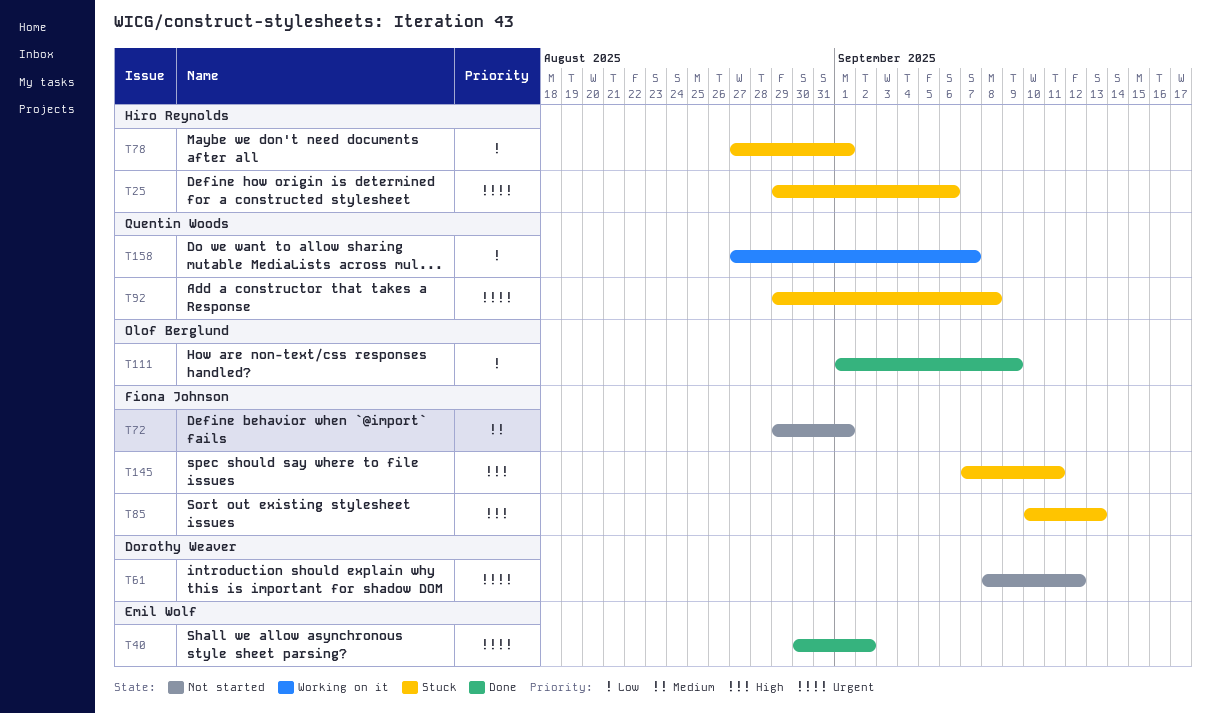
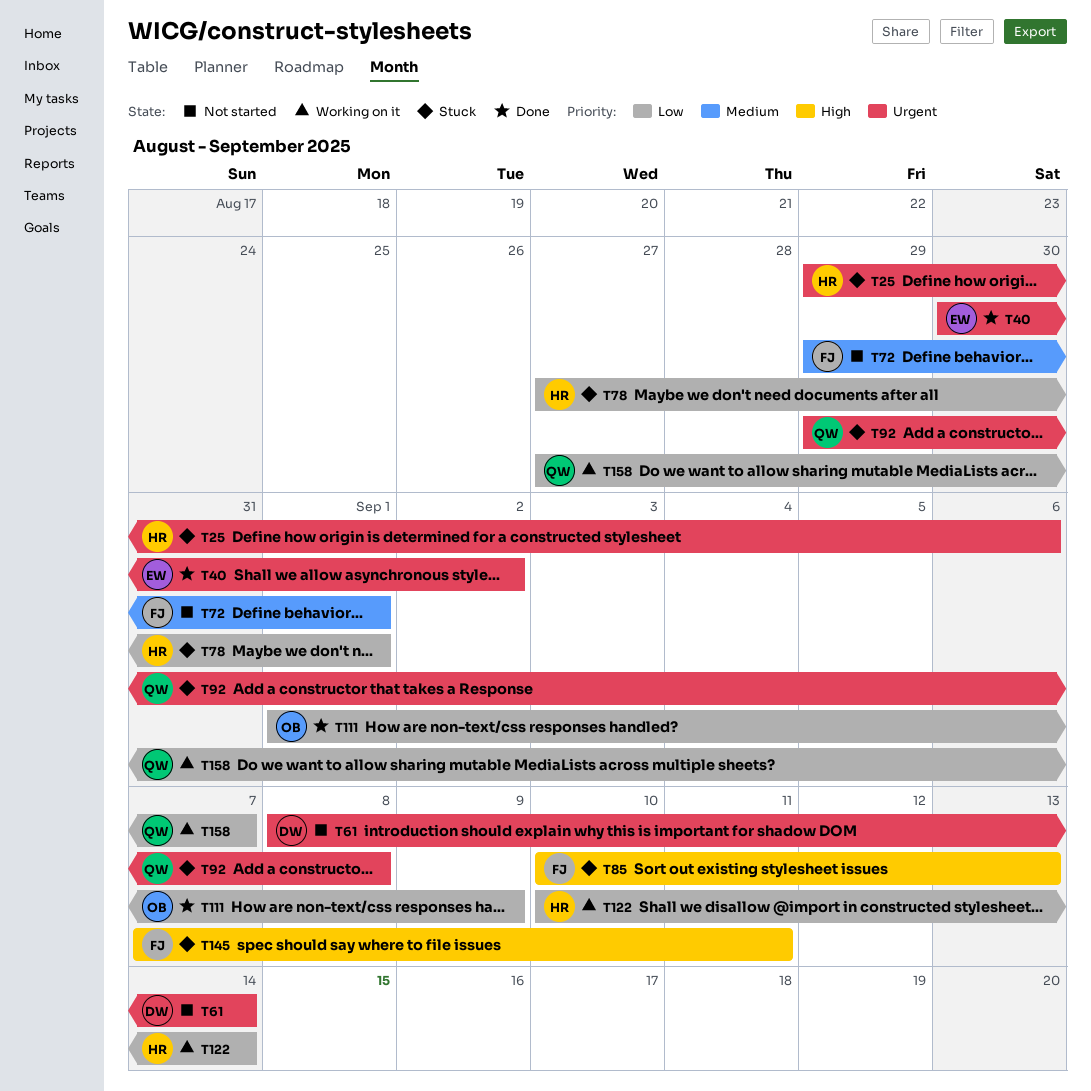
T61, due: Sep 12 -> Sep 14
T122: none -> present

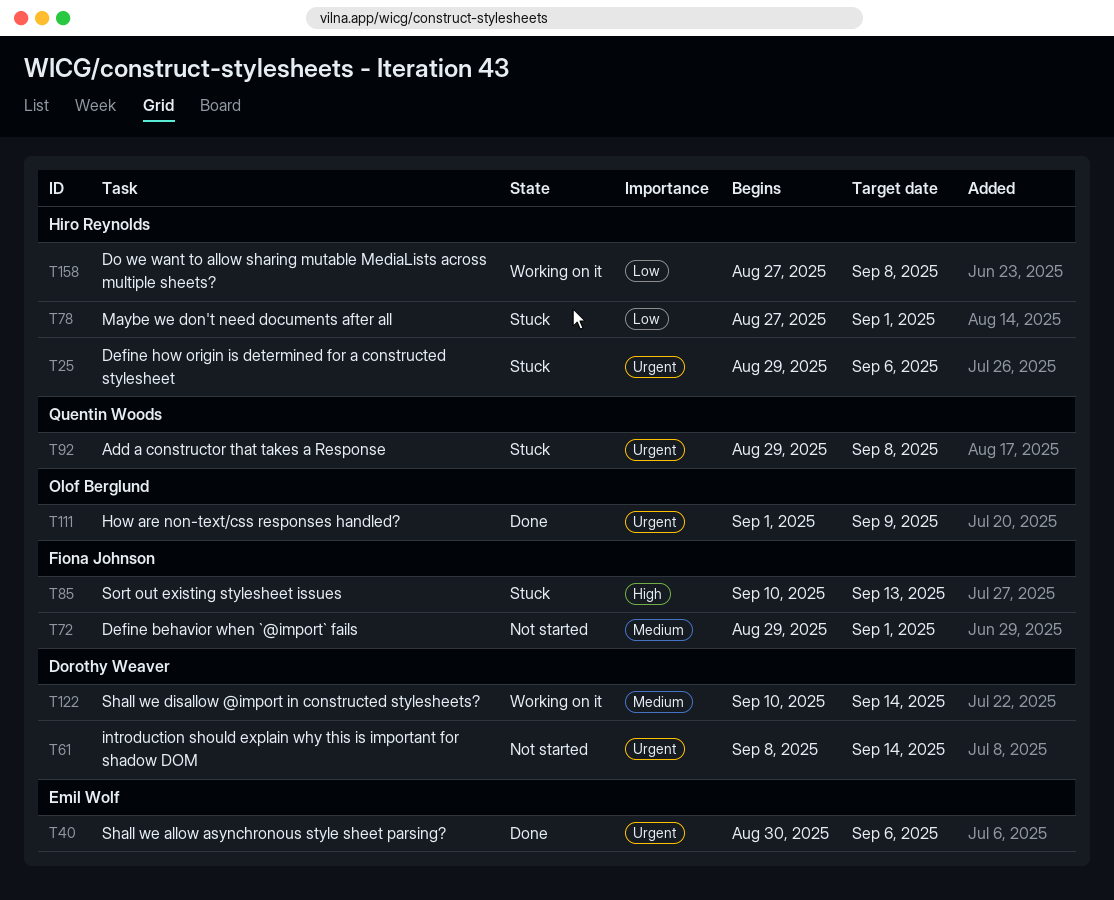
T40, due: Sep 2 -> Sep 6
T111, priority: Low -> Urgent
T122, owner: Hiro Reynolds -> Dorothy Weaver
T122, priority: Low -> Medium
T145: present -> none
T158, owner: Quentin Woods -> Hiro Reynolds
T158, due: Sep 7 -> Sep 8

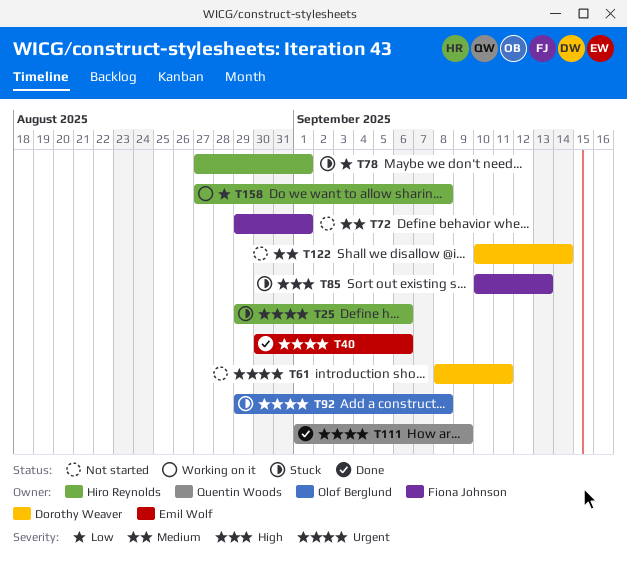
T61, due: Sep 14 -> Sep 11
T92, owner: Quentin Woods -> Olof Berglund
T111, owner: Olof Berglund -> Quentin Woods
T122, status: Working on it -> Not started

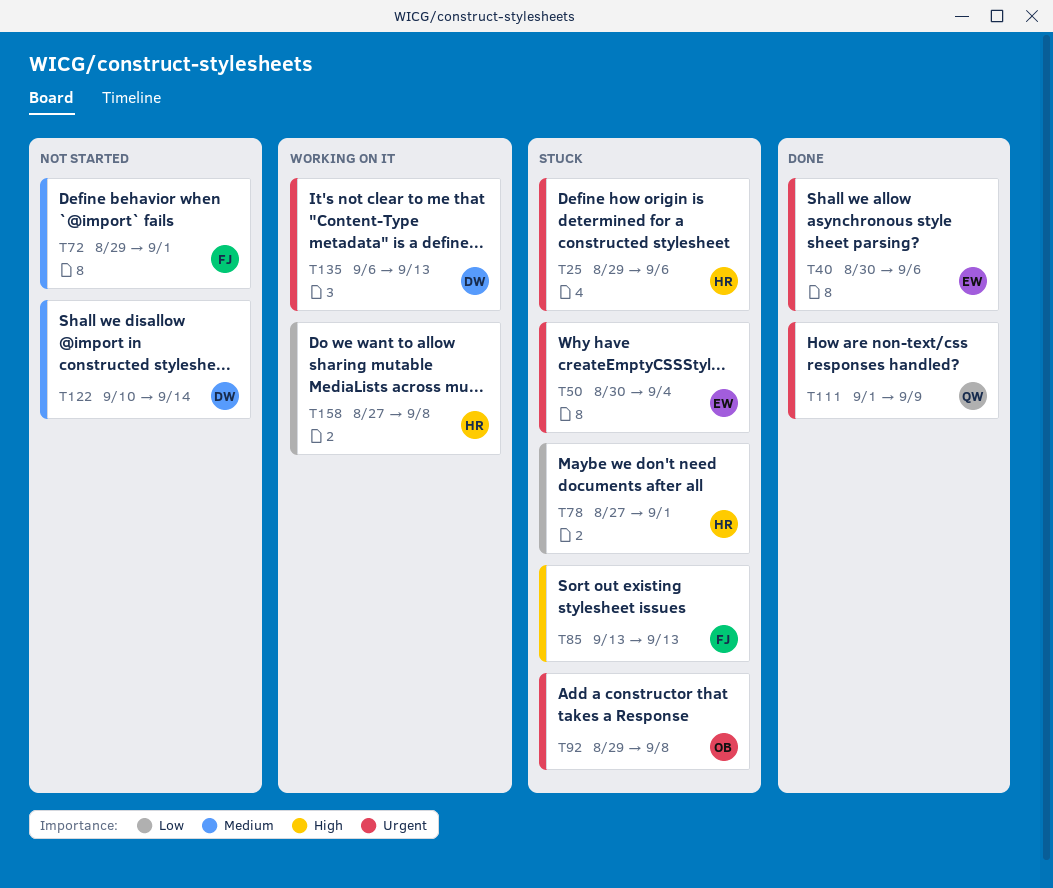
T50: none -> present
T61: present -> none
T85, start: Sep 10 -> Sep 13
T135: none -> present

